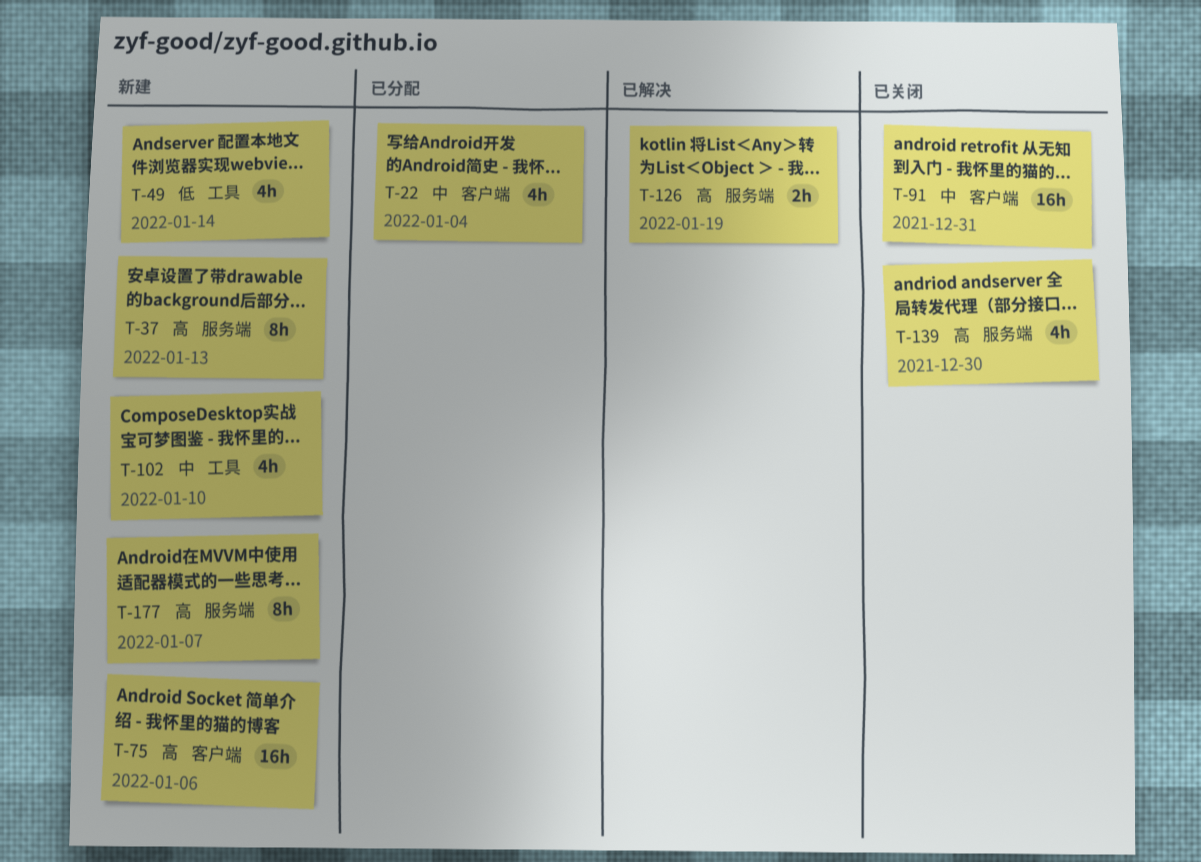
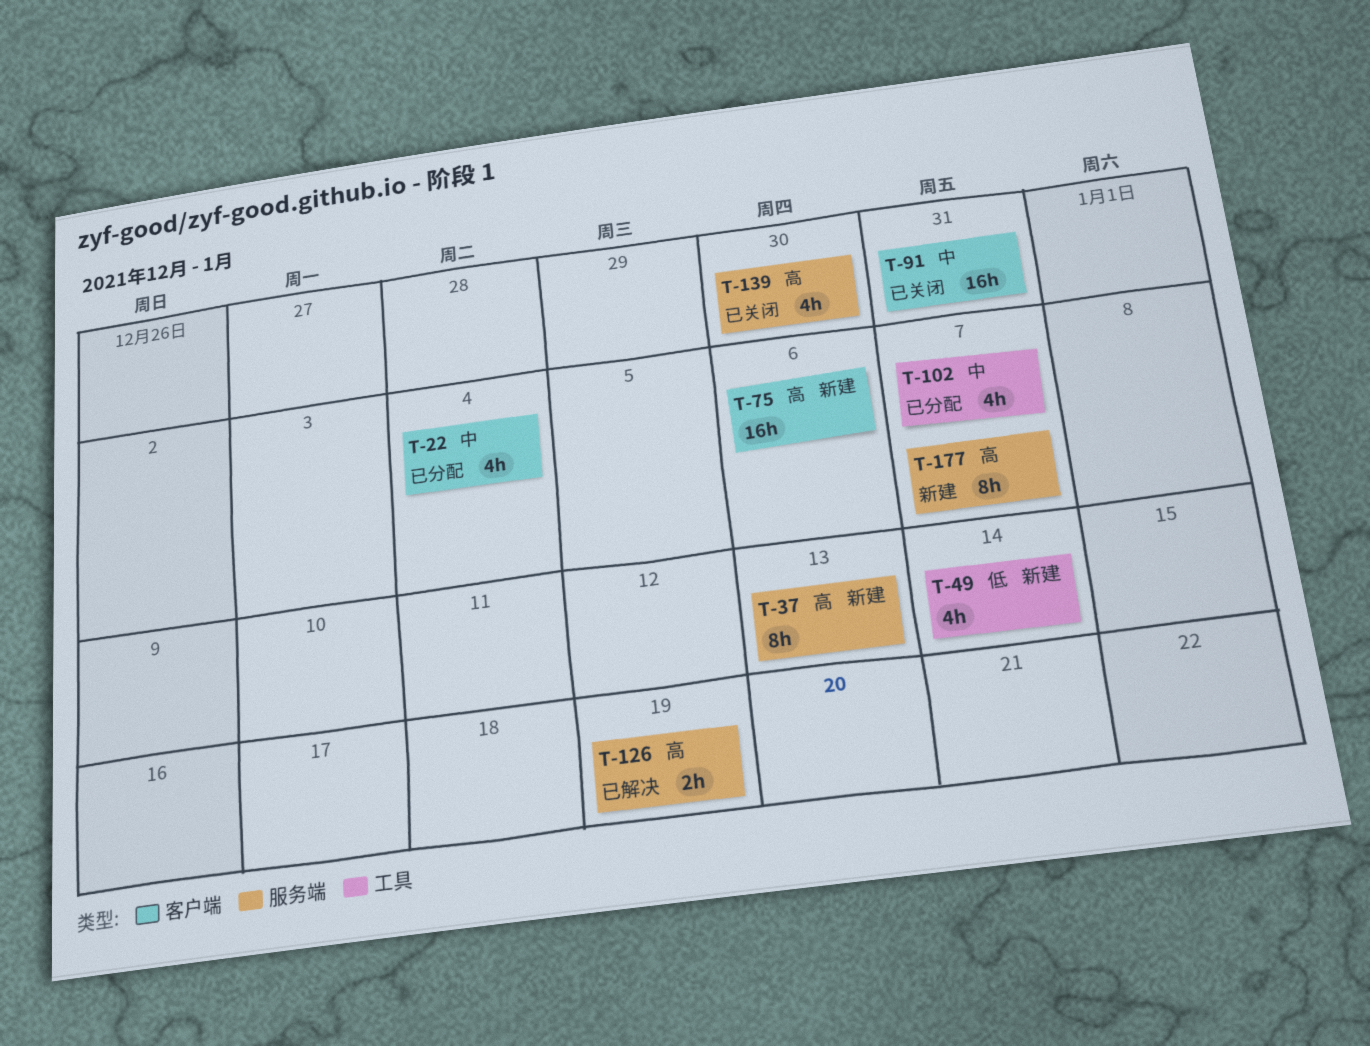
T-102, status: 新建 -> 已分配
T-102, due: Jan 10 -> Jan 7

